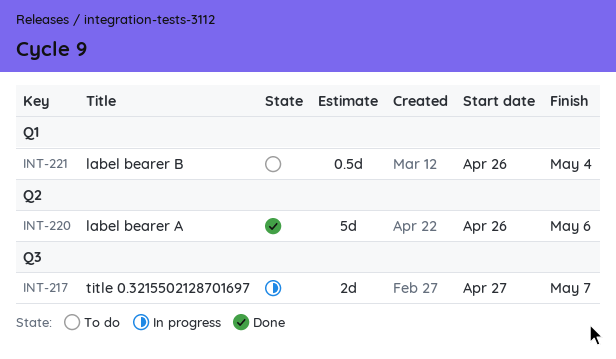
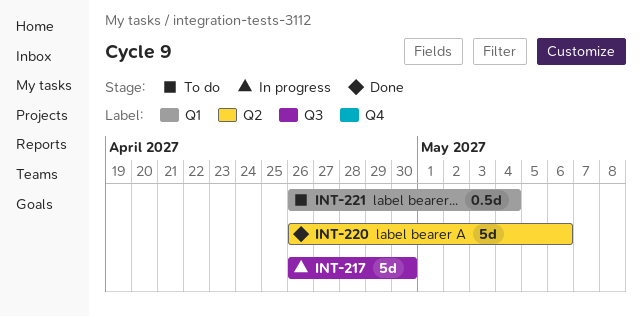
INT-217, estimate: 2d -> 5d
INT-217, start: Apr 27 -> Apr 26
INT-217, due: May 7 -> Apr 30

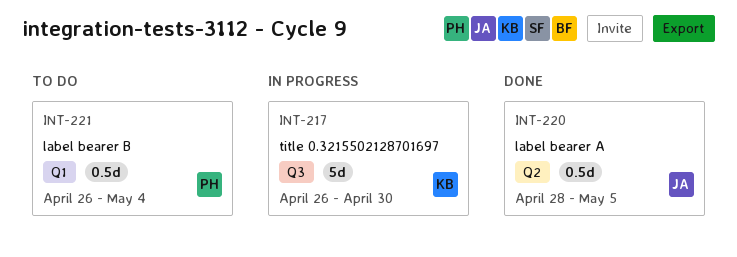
INT-220, estimate: 5d -> 0.5d
INT-220, start: Apr 26 -> Apr 28
INT-220, due: May 6 -> May 5

